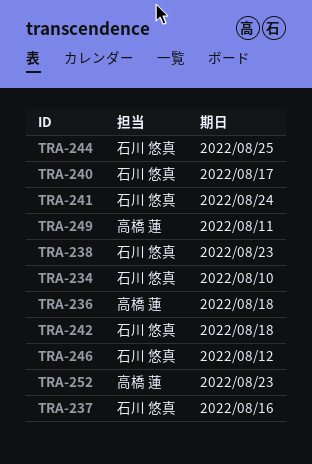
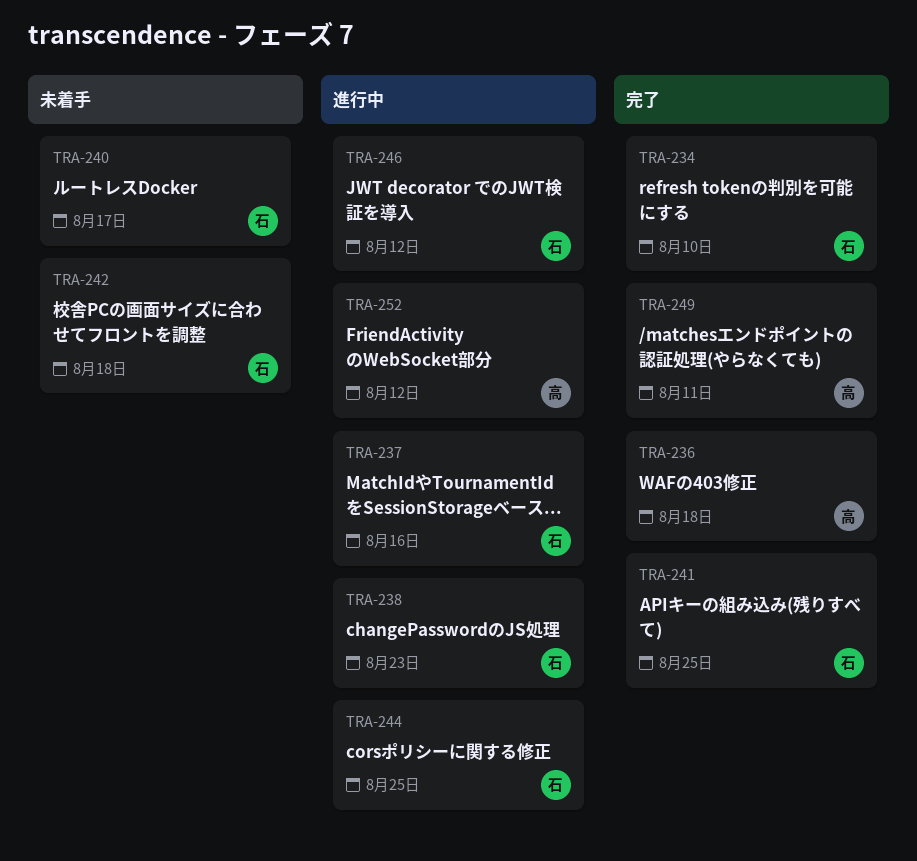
TRA-241, due: Aug 24 -> Aug 25
TRA-252, due: Aug 23 -> Aug 12

